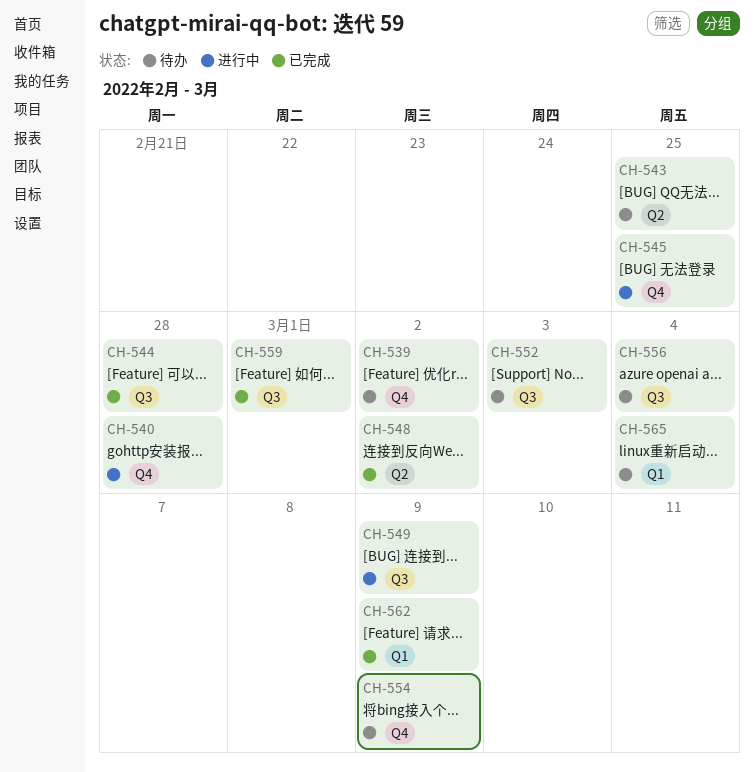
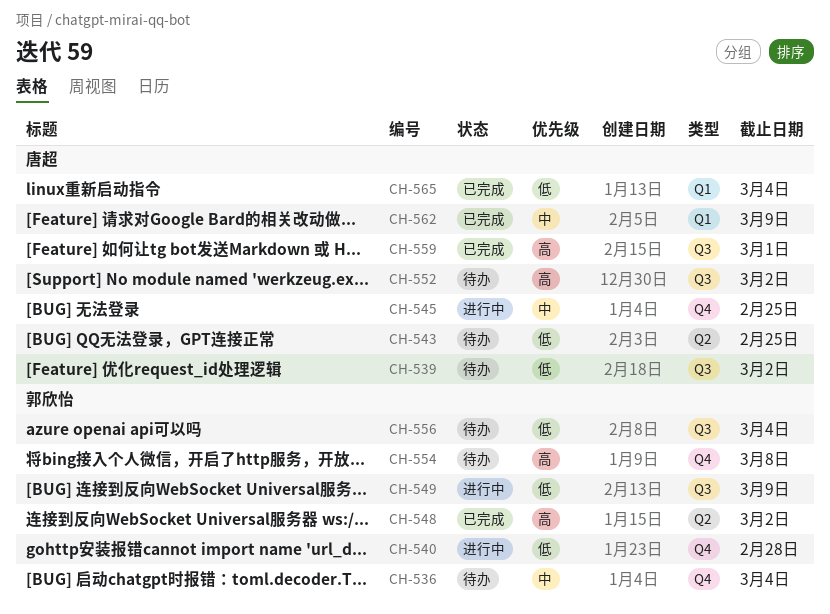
CH-536: none -> present
CH-539, label: Q4 -> Q3
CH-544: present -> none
CH-552, due: Mar 3 -> Mar 2
CH-554, due: Mar 9 -> Mar 8
CH-565, status: 待办 -> 已完成

